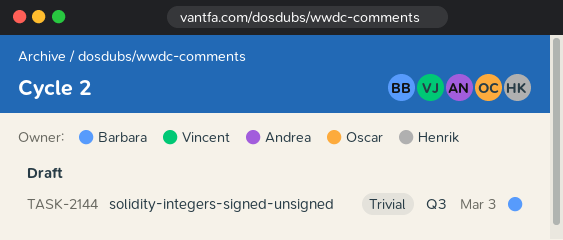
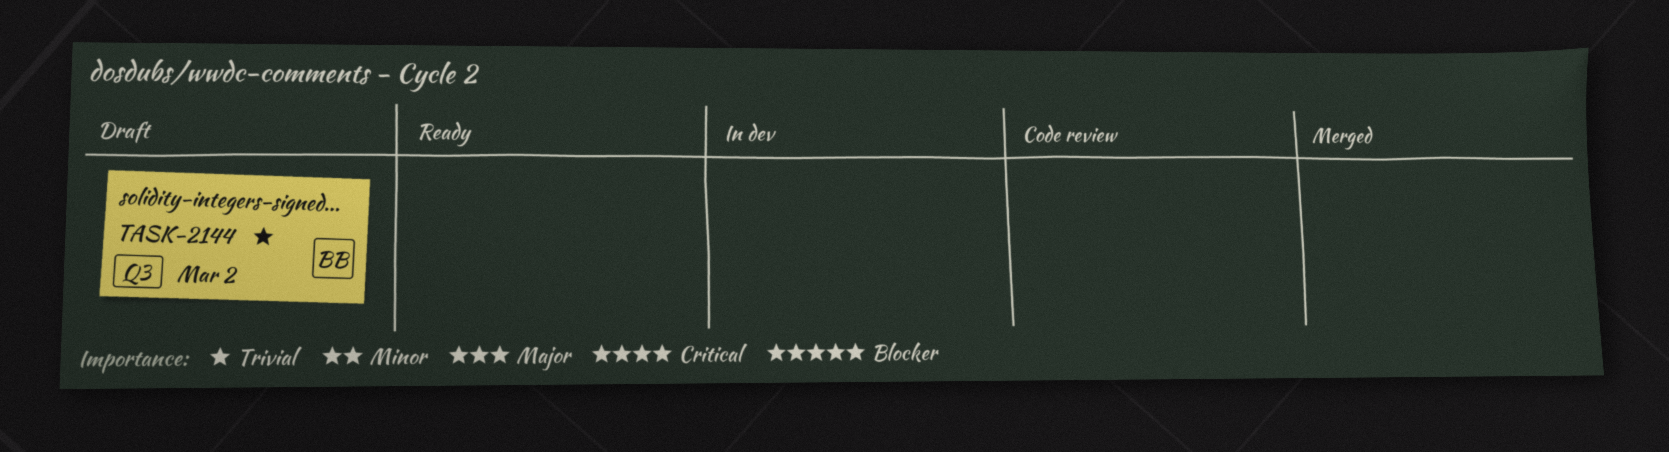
TASK-2144, due: Mar 3 -> Mar 2

